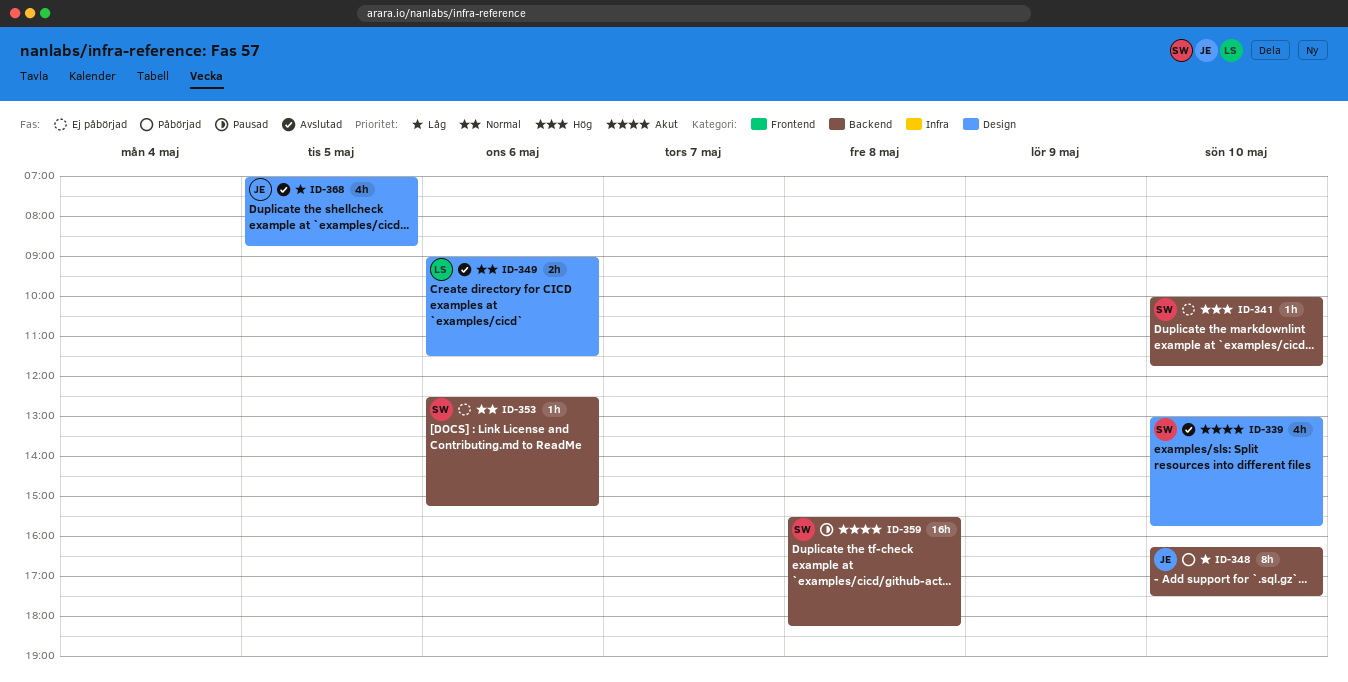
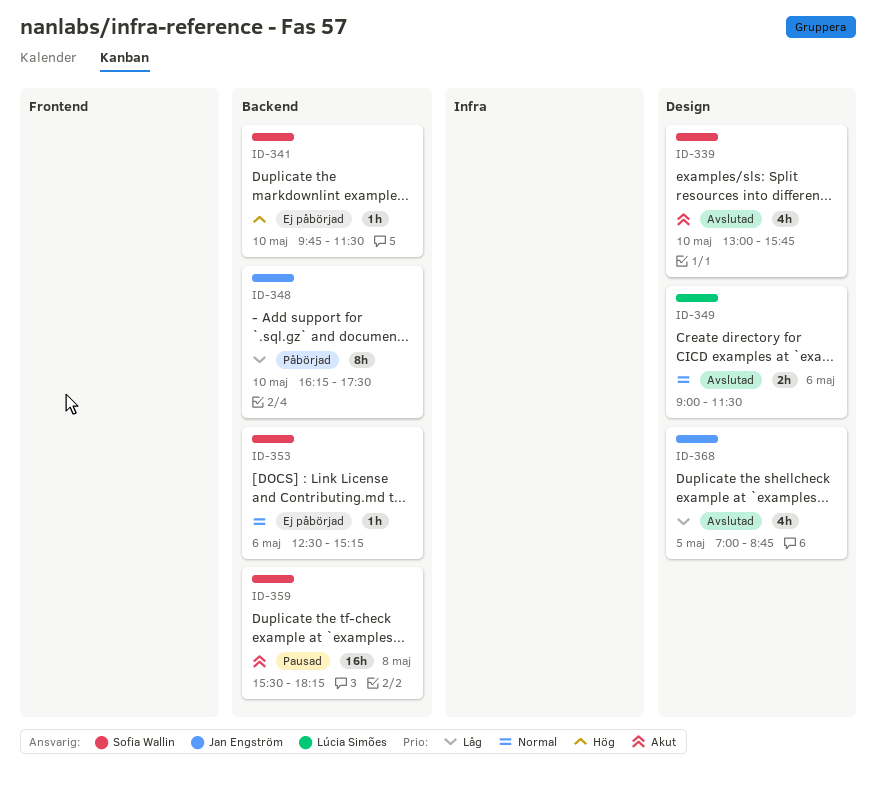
ID-341, begins: 10:00 -> 09:45
ID-341, ends: 11:45 -> 11:30

